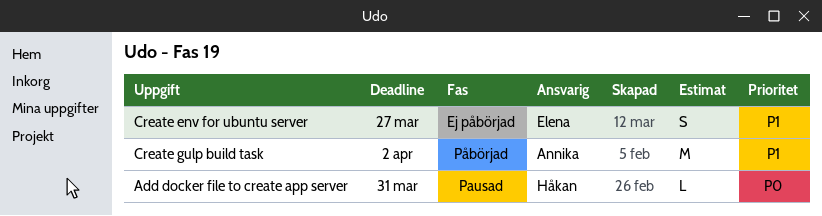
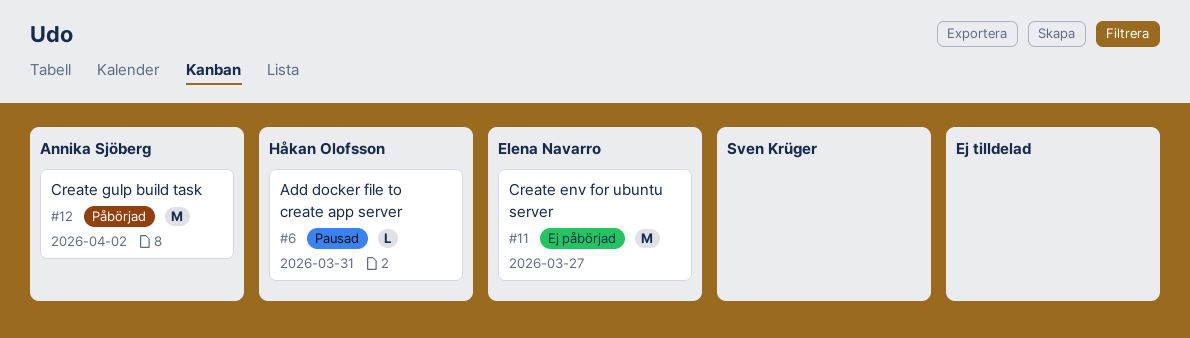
Create env for ubuntu server, estimate: S -> M

